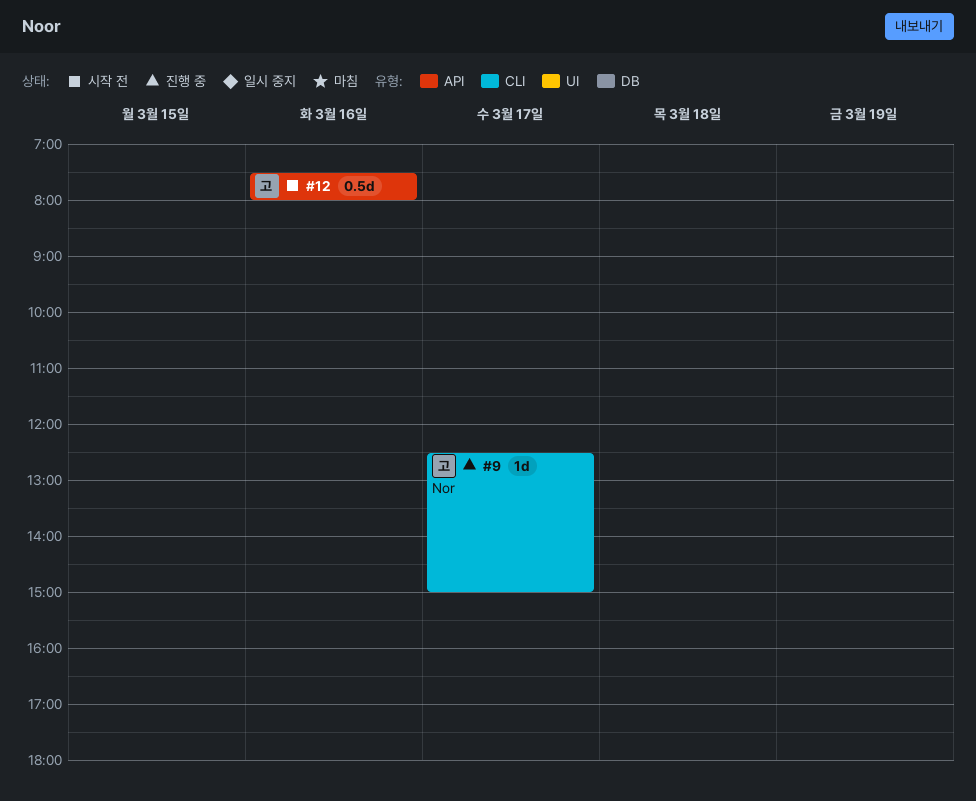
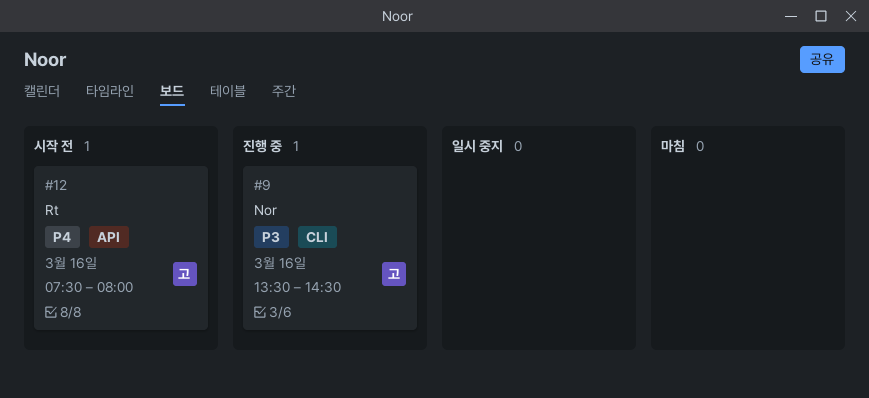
#9, day: Mar 17 -> Mar 16
#9, begins: 12:30 -> 13:30
#9, ends: 15:00 -> 14:30

